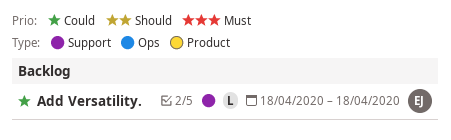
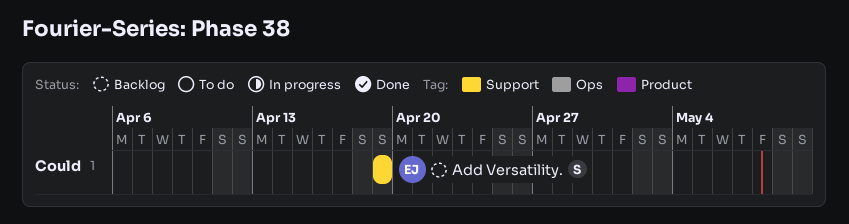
Add Versatility., estimate: L -> S
Add Versatility., start: Apr 18 -> Apr 19
Add Versatility., due: Apr 18 -> Apr 19

